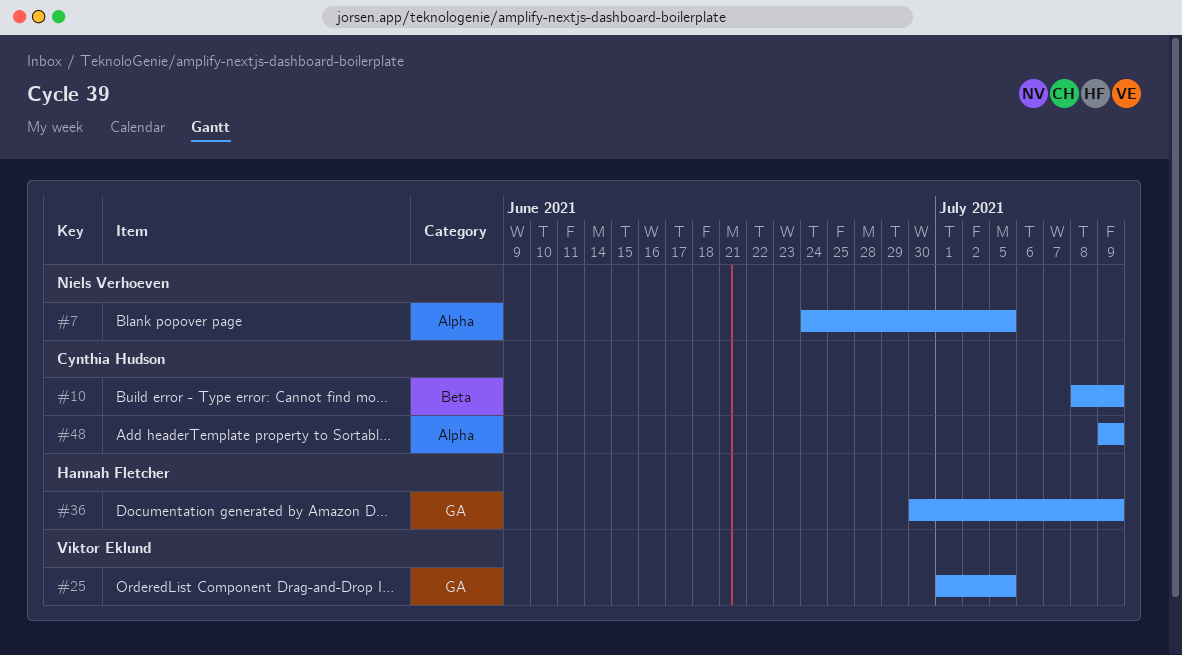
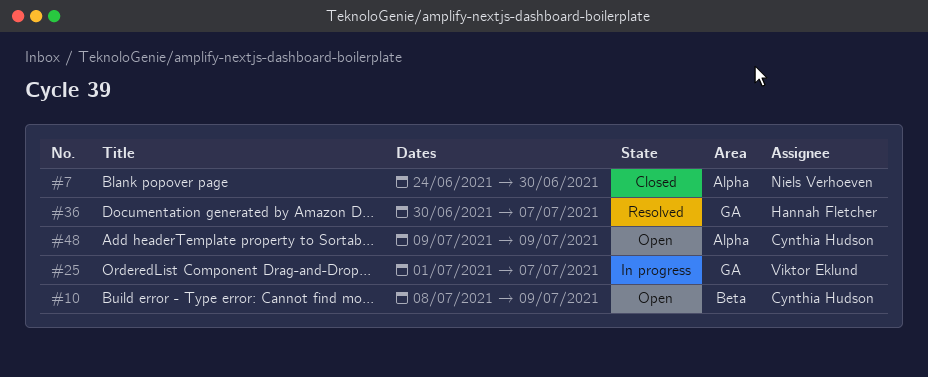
#7, due: Jul 5 -> Jun 30
#25, due: Jul 5 -> Jul 7
#36, due: Jul 9 -> Jul 7

